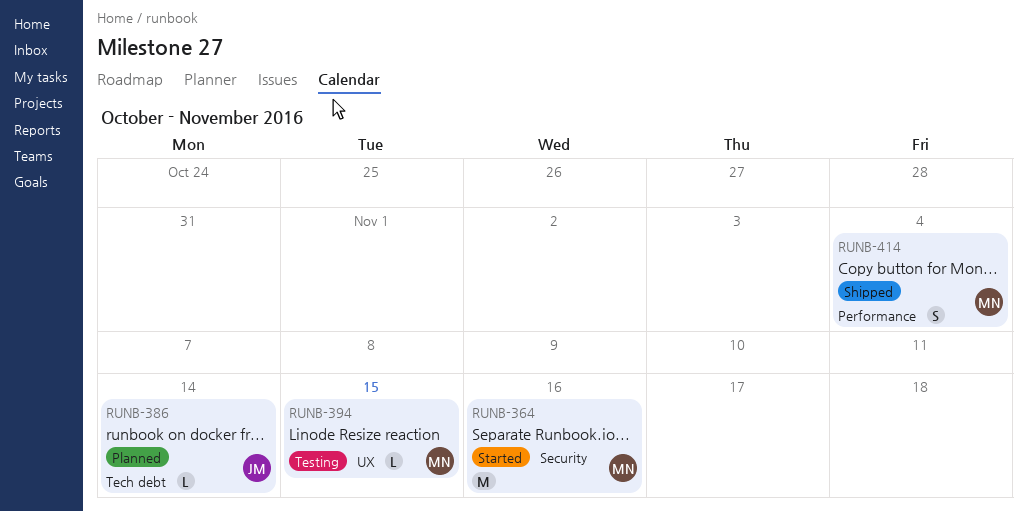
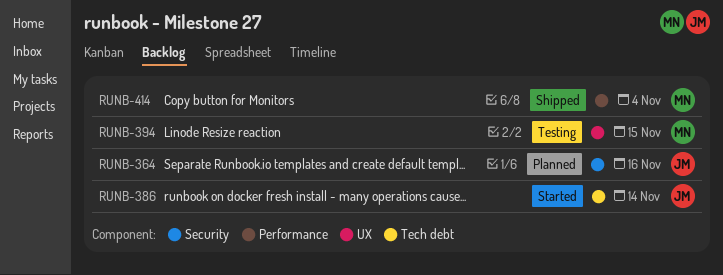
RUNB-364, status: Started -> Planned
RUNB-364, owner: MN -> JM
RUNB-386, status: Planned -> Started

